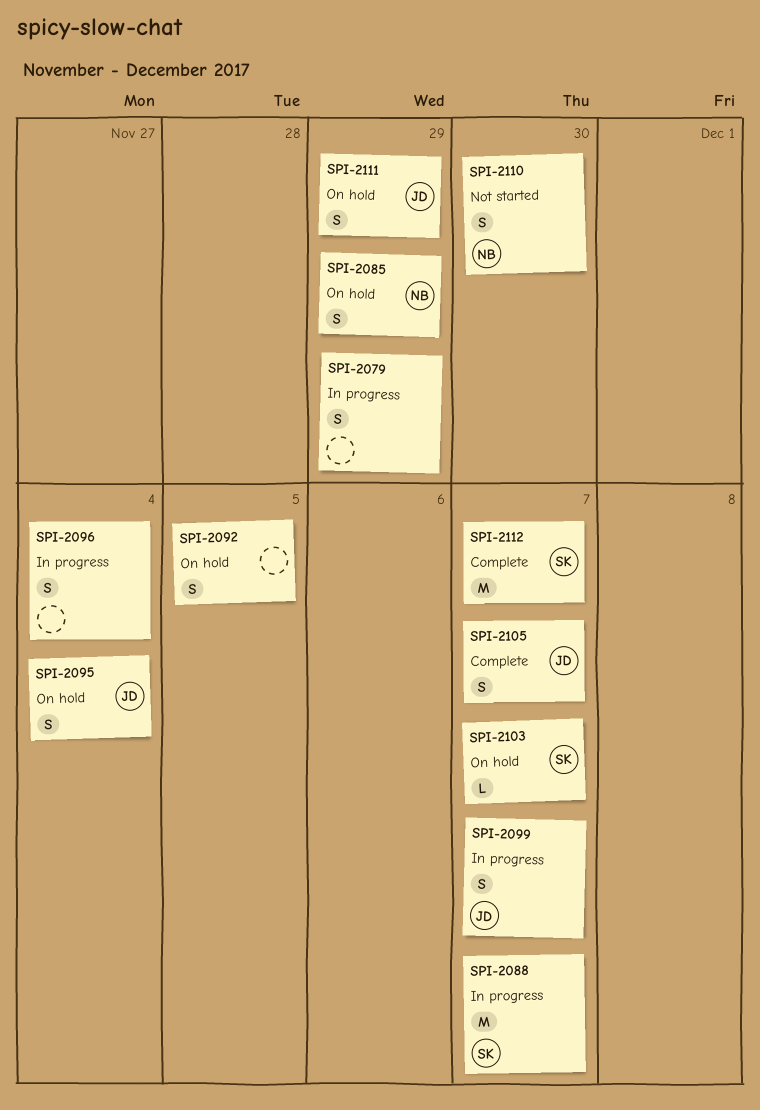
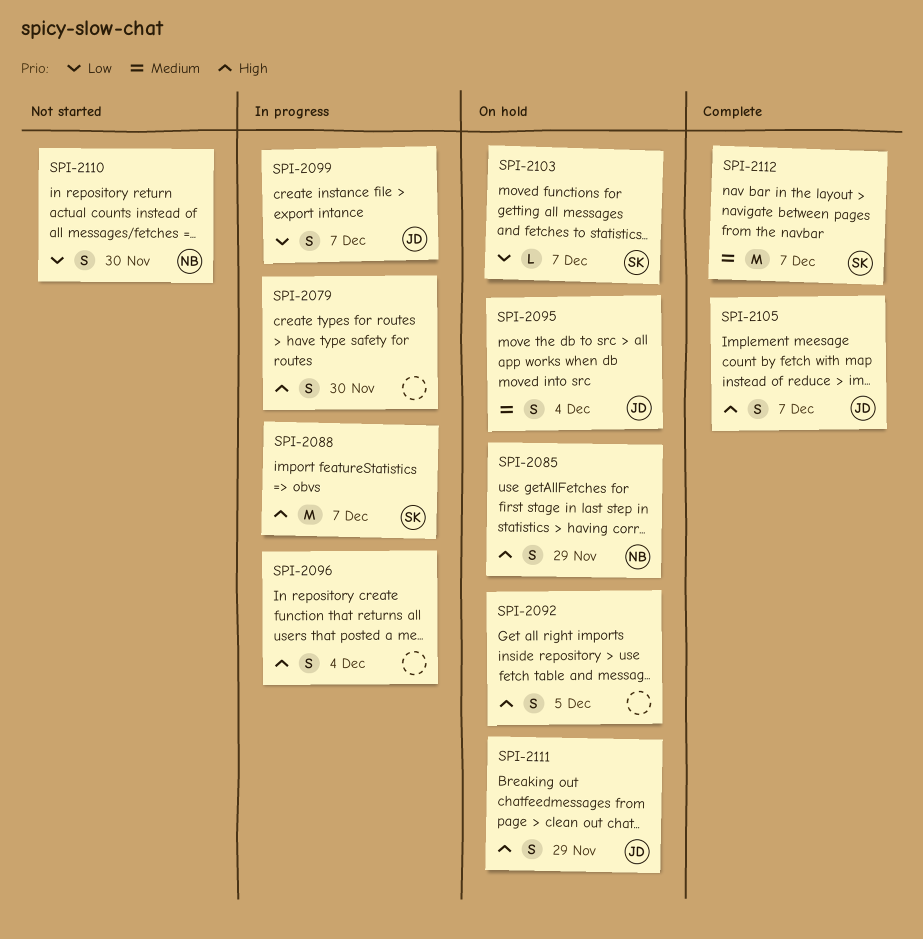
SPI-2079, due: Nov 29 -> Nov 30

